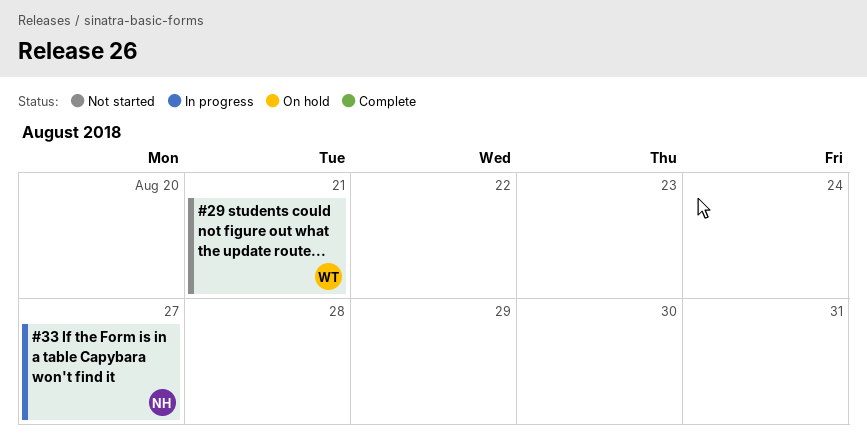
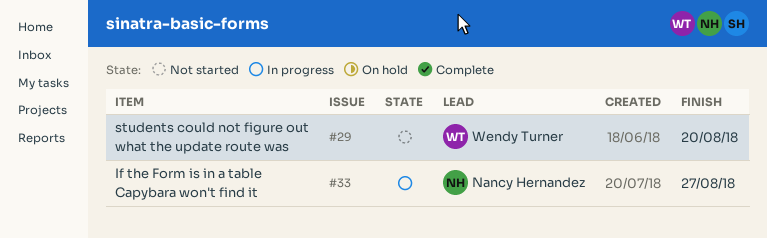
#29, due: Aug 21 -> Aug 20

